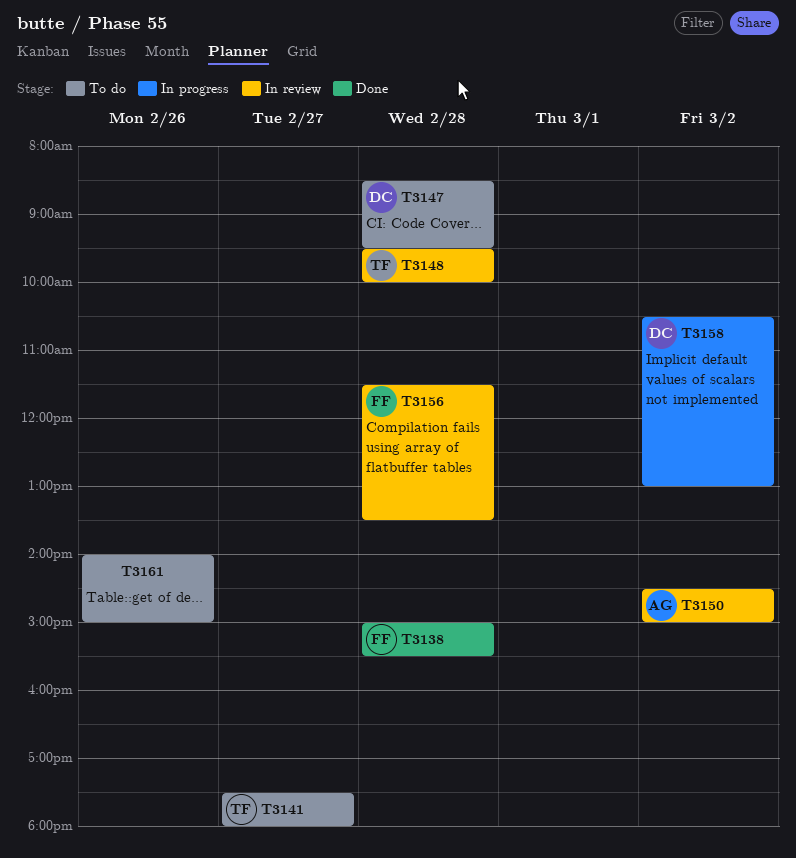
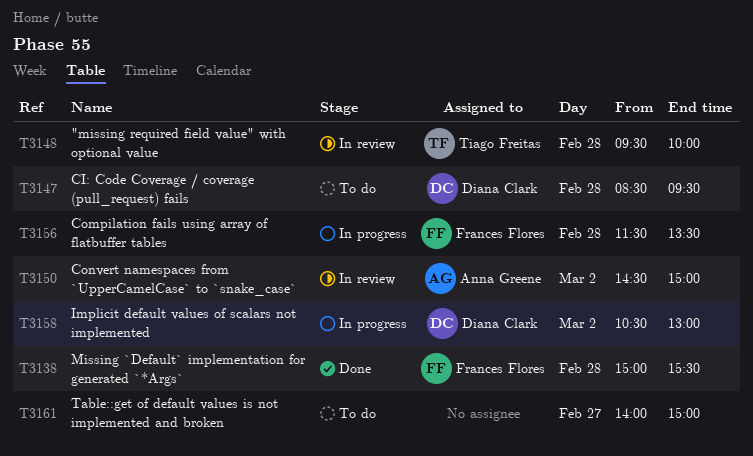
T3141: present -> none
T3156, status: In review -> In progress
T3161, day: Feb 26 -> Feb 27

